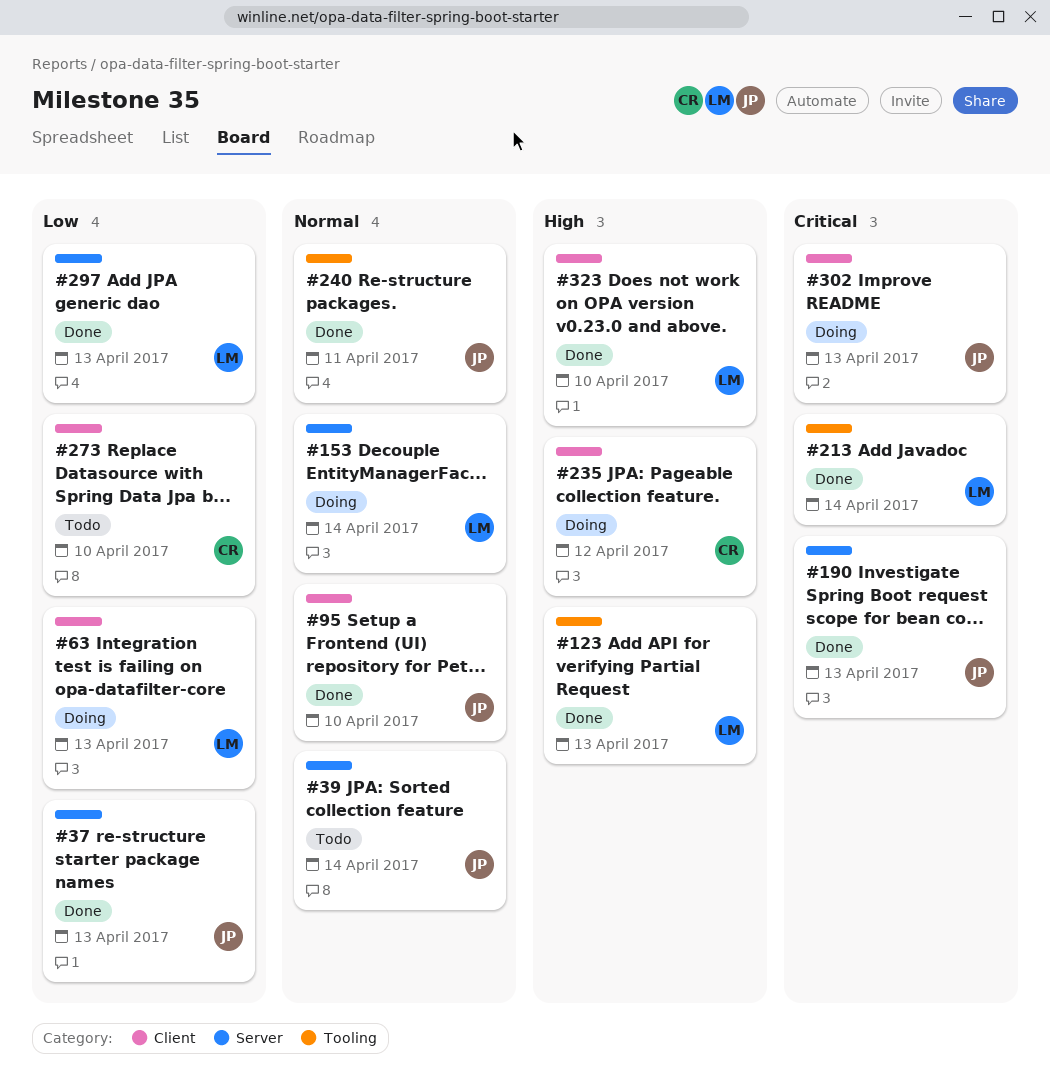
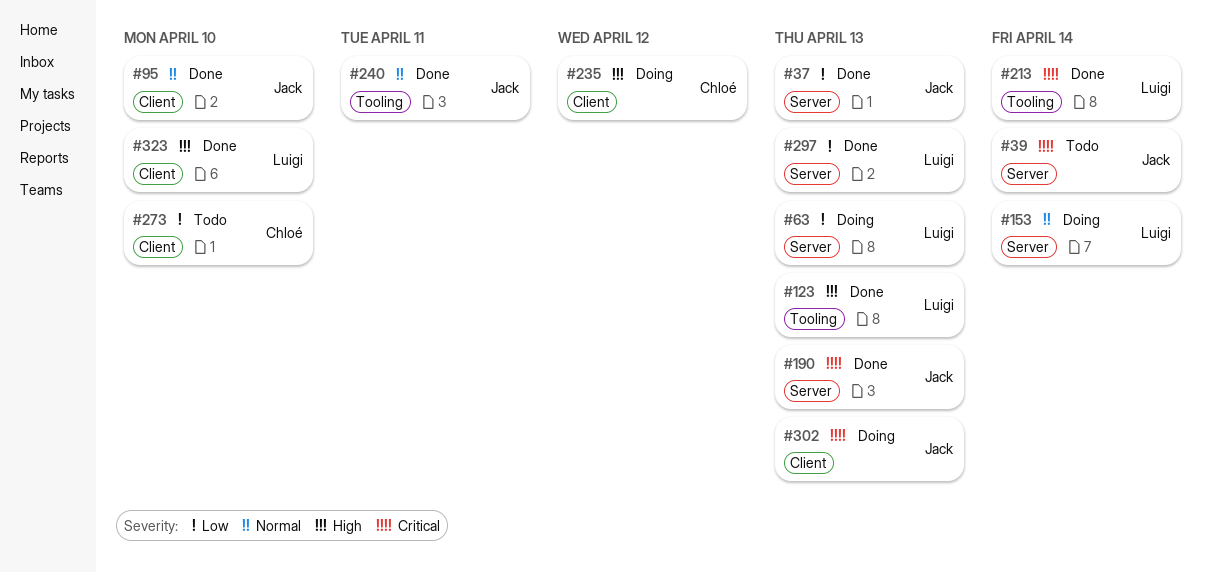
#39, priority: Normal -> Critical
#63, label: Client -> Server

